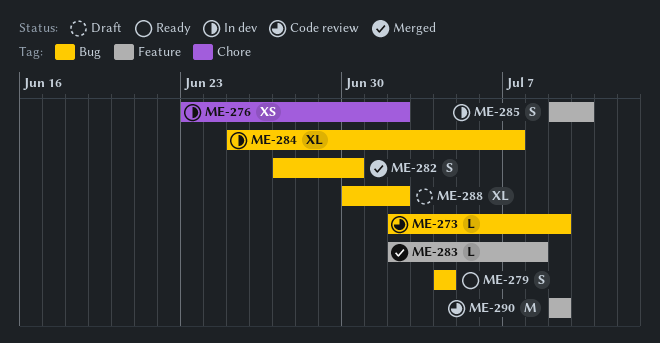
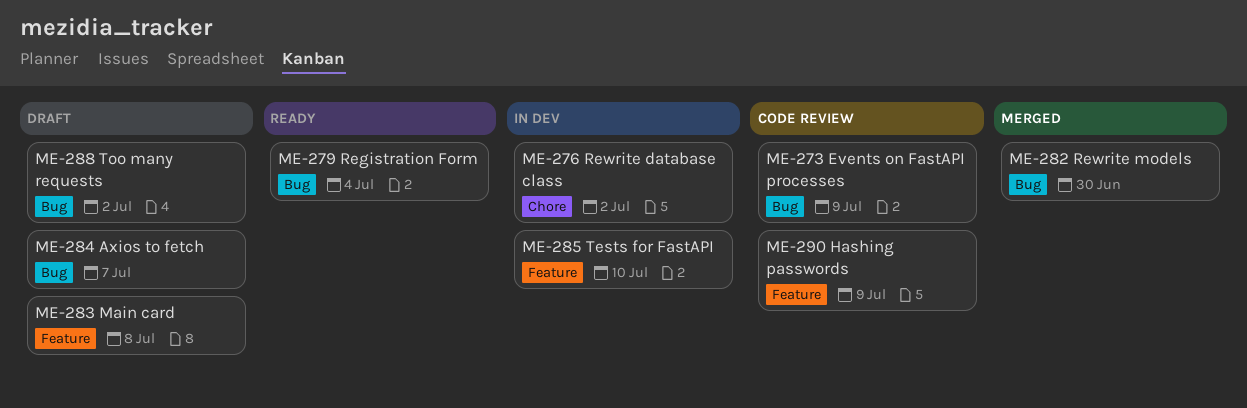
ME-283, status: Merged -> Draft
ME-284, status: In dev -> Draft

